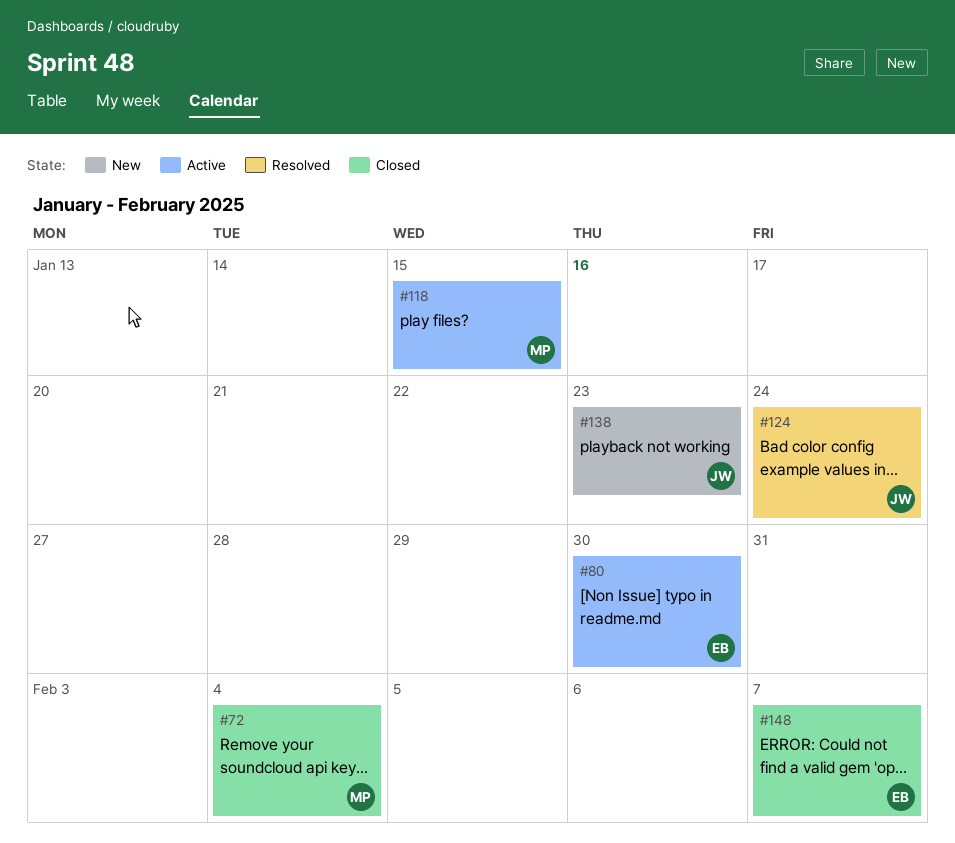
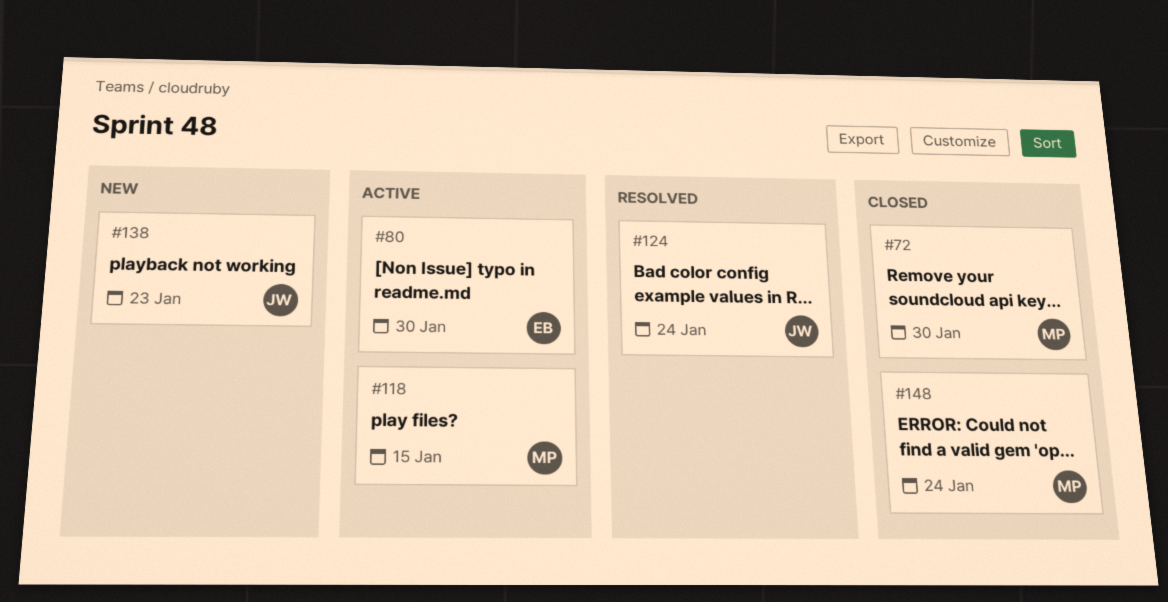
#72, due: Feb 4 -> Jan 30
#148, owner: EB -> MP
#148, due: Feb 7 -> Jan 24

